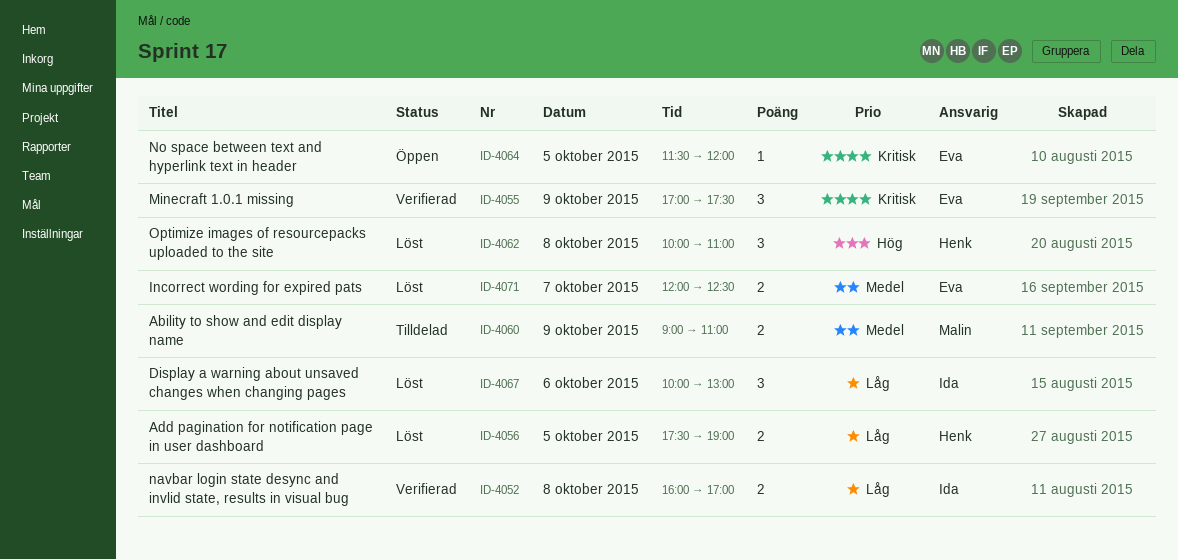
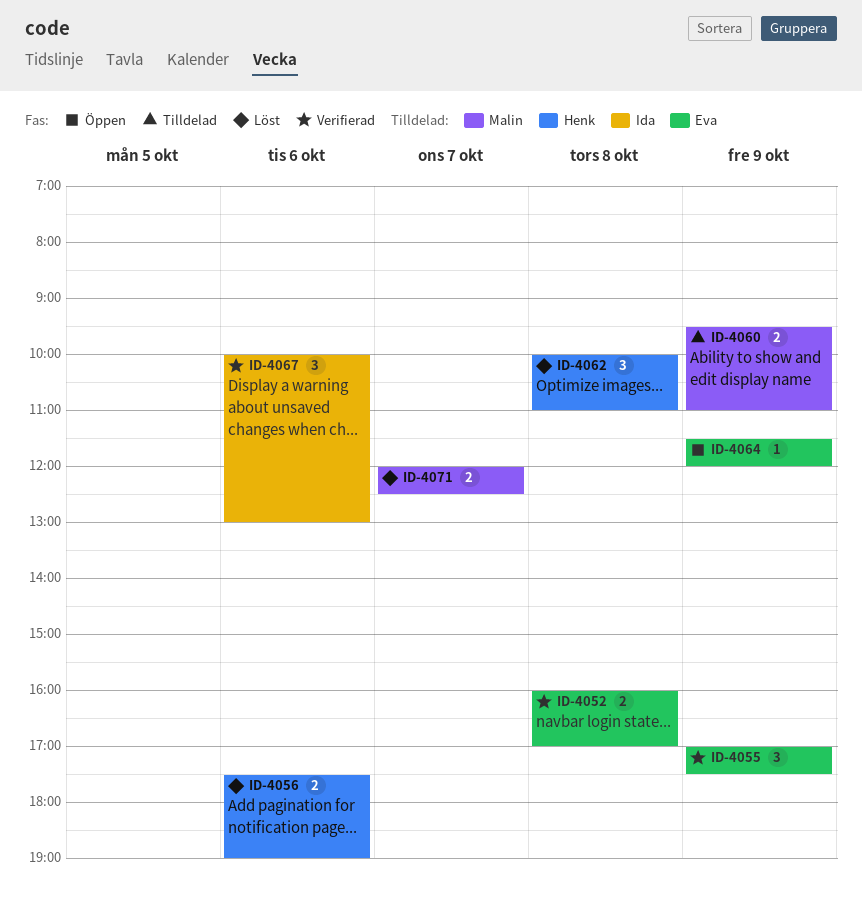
ID-4052, owner: Ida -> Eva
ID-4056, day: Oct 5 -> Oct 6
ID-4060, begins: 09:00 -> 09:30
ID-4064, day: Oct 5 -> Oct 9
ID-4067, status: Löst -> Verifierad
ID-4071, owner: Eva -> Malin

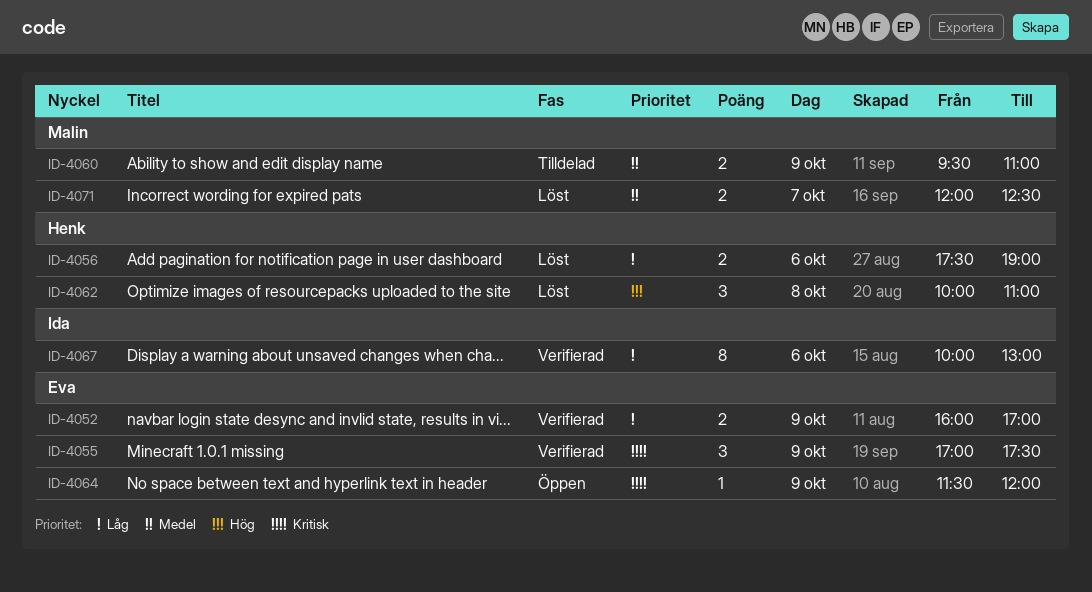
ID-4052, day: Oct 8 -> Oct 9
ID-4067, estimate: 3 -> 8

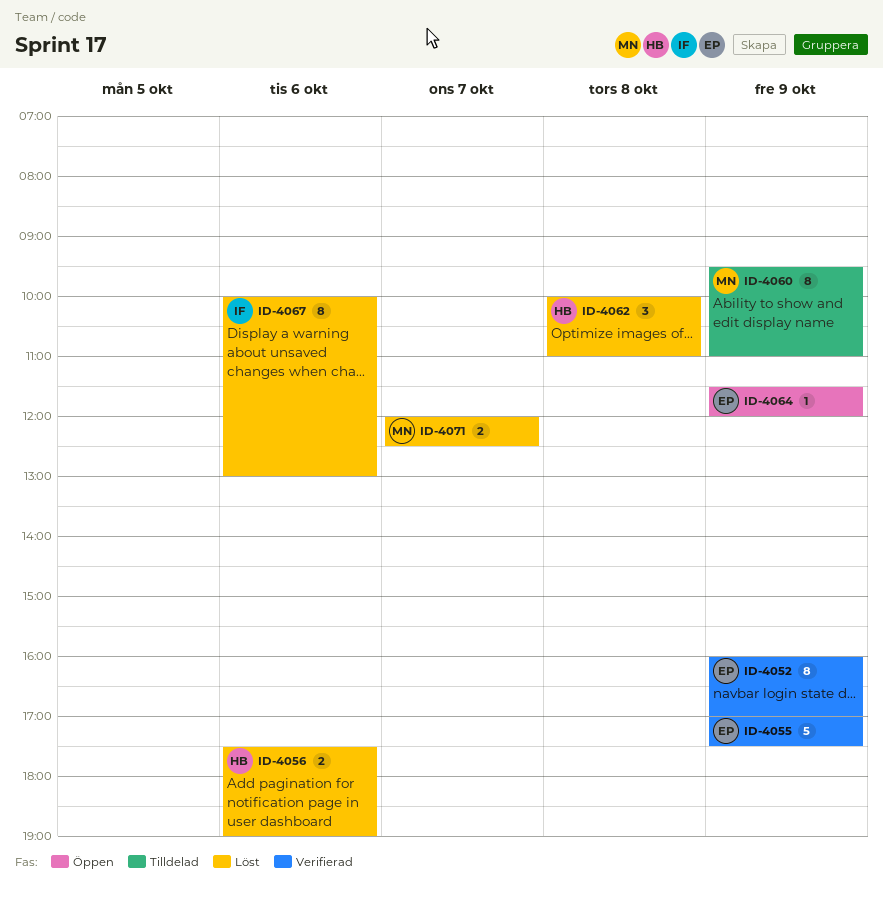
ID-4052, estimate: 2 -> 8
ID-4055, estimate: 3 -> 5
ID-4060, estimate: 2 -> 8
ID-4067, status: Verifierad -> Löst

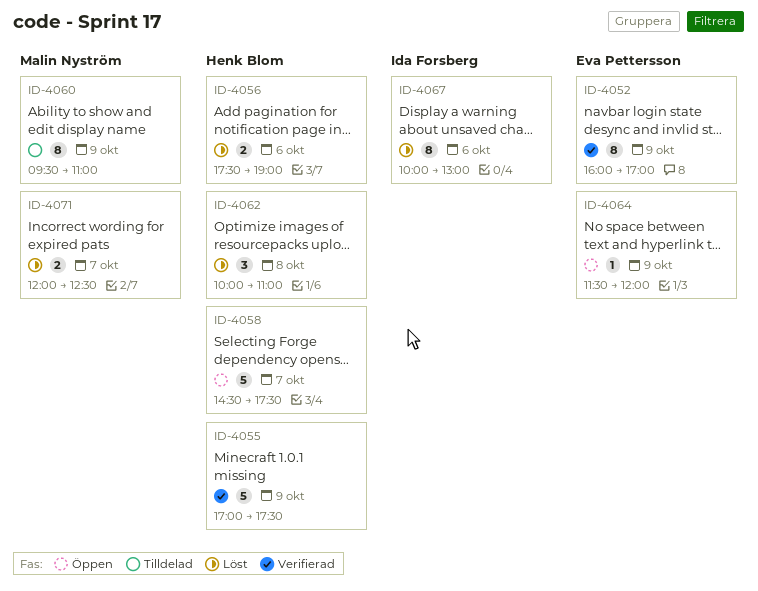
ID-4055, owner: Eva Pettersson -> Henk Blom
ID-4058: none -> present

